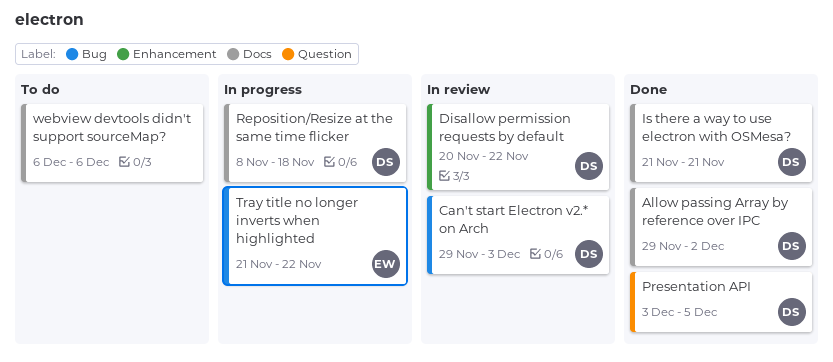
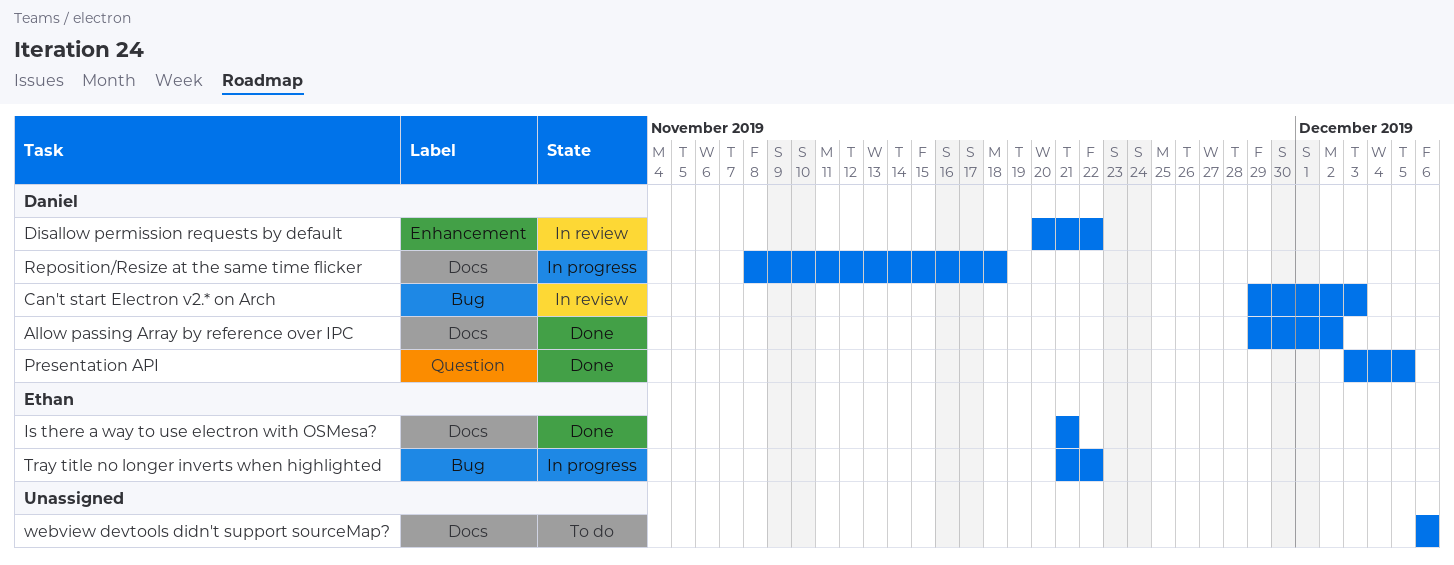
Is there a way to use electron with OSMesa?, owner: Daniel -> Ethan

